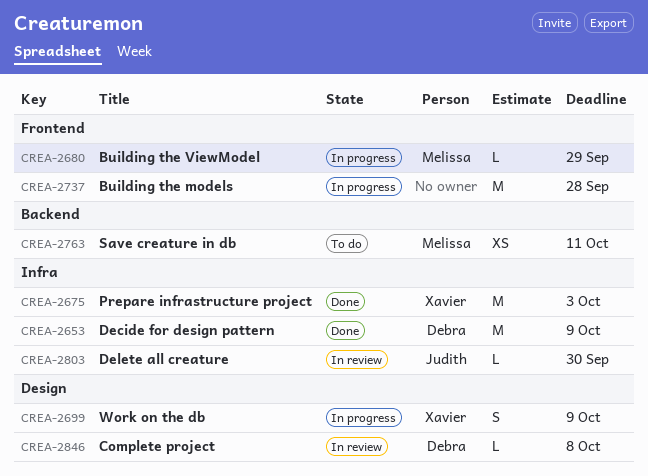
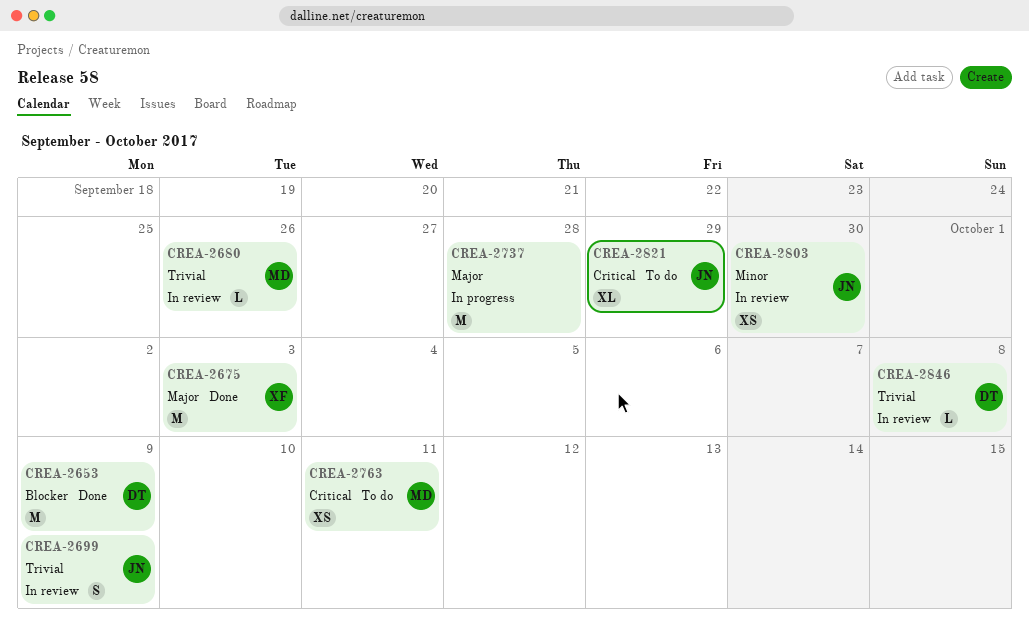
CREA-2680, status: In progress -> In review
CREA-2680, due: Sep 29 -> Sep 26
CREA-2699, status: In progress -> In review
CREA-2699, owner: Xavier -> Judith
CREA-2803, estimate: L -> XS
CREA-2821: none -> present

